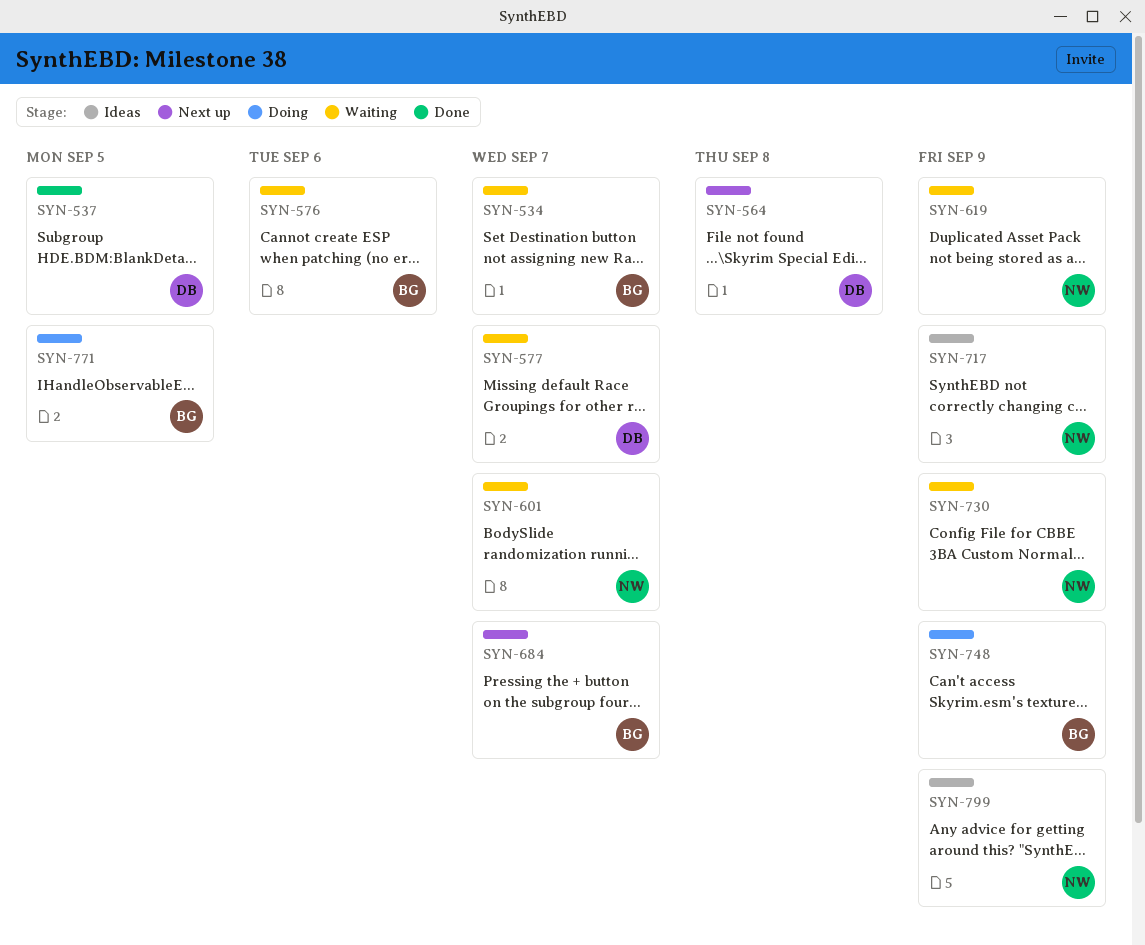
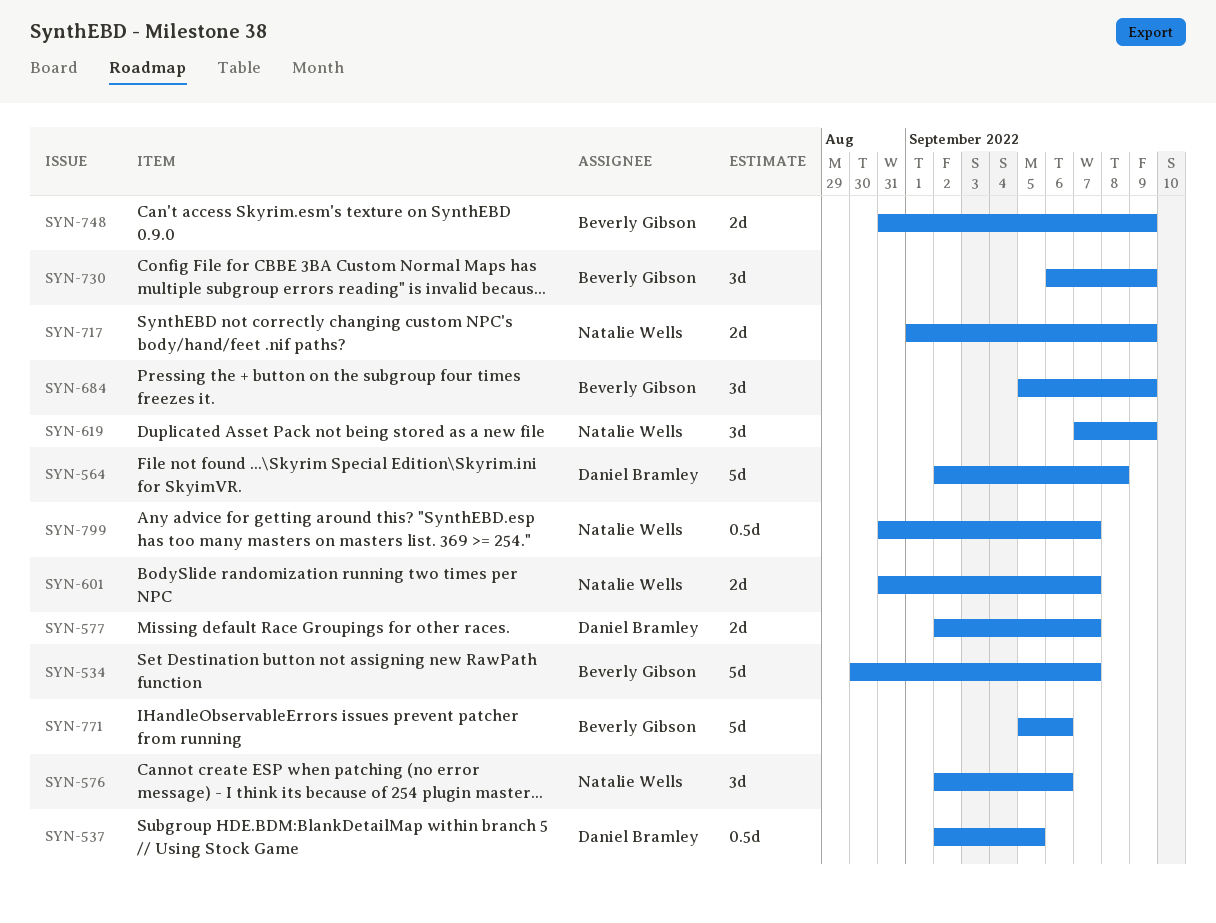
SYN-576, owner: Beverly Gibson -> Natalie Wells
SYN-684, due: Sep 7 -> Sep 9
SYN-730, owner: Natalie Wells -> Beverly Gibson
SYN-771, due: Sep 5 -> Sep 6
SYN-799, due: Sep 9 -> Sep 7

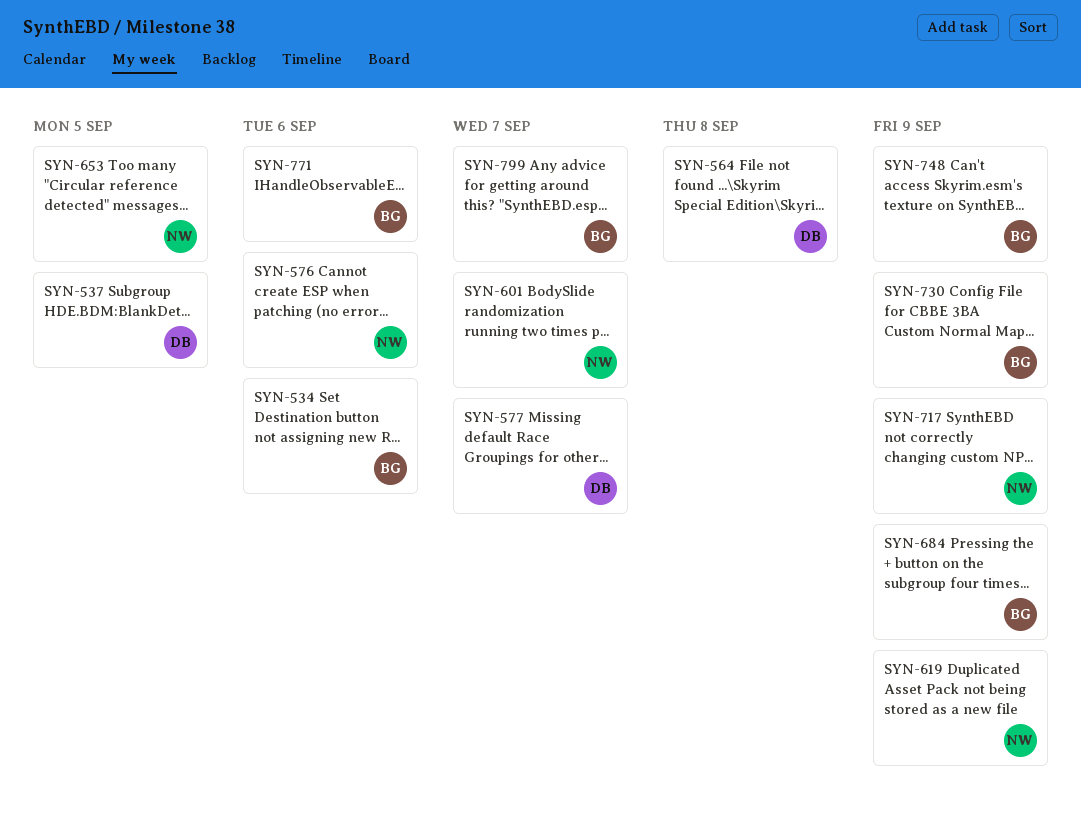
SYN-534, due: Sep 7 -> Sep 6
SYN-653: none -> present
SYN-799, owner: Natalie Wells -> Beverly Gibson

